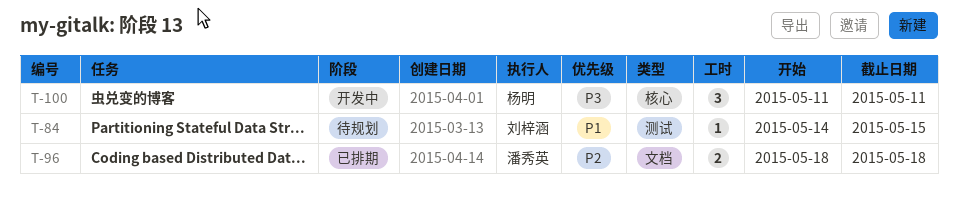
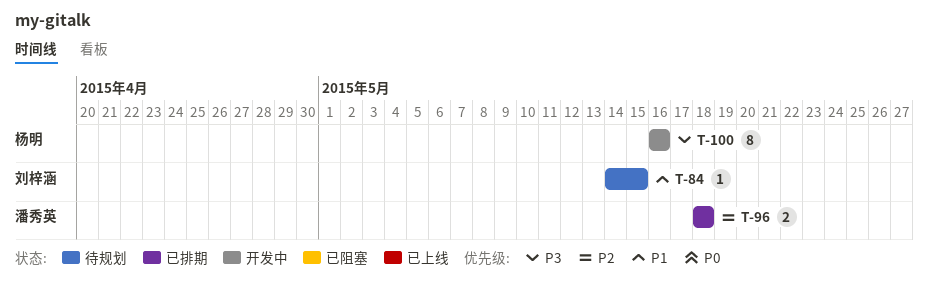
T-100, estimate: 3 -> 8
T-100, start: May 11 -> May 16
T-100, due: May 11 -> May 16

